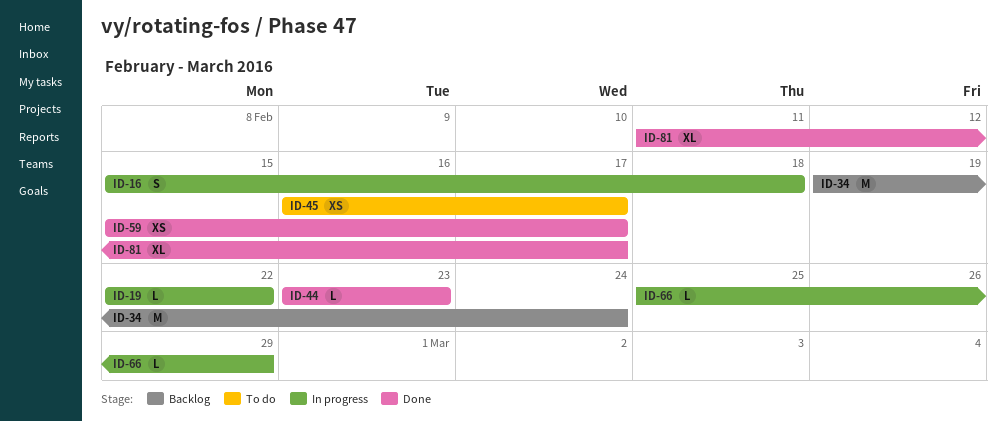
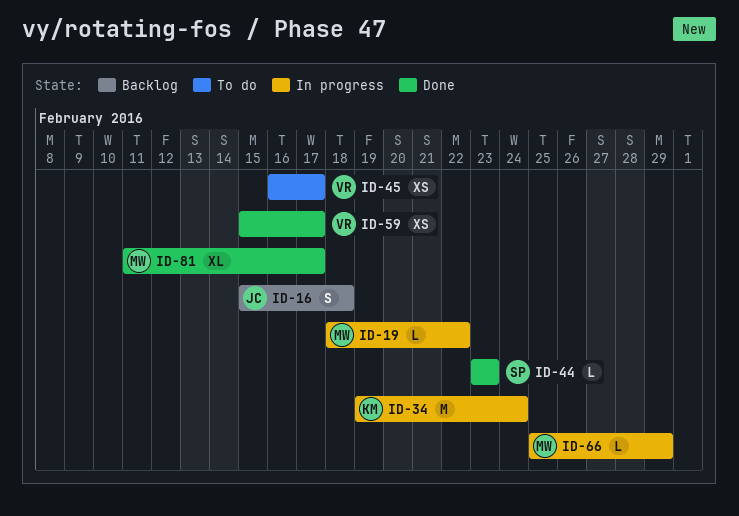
ID-16, status: In progress -> Backlog
ID-19, start: Feb 22 -> Feb 18
ID-34, status: Backlog -> In progress

